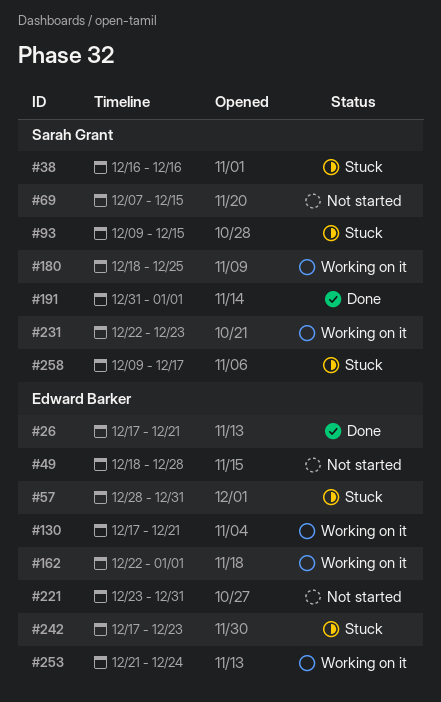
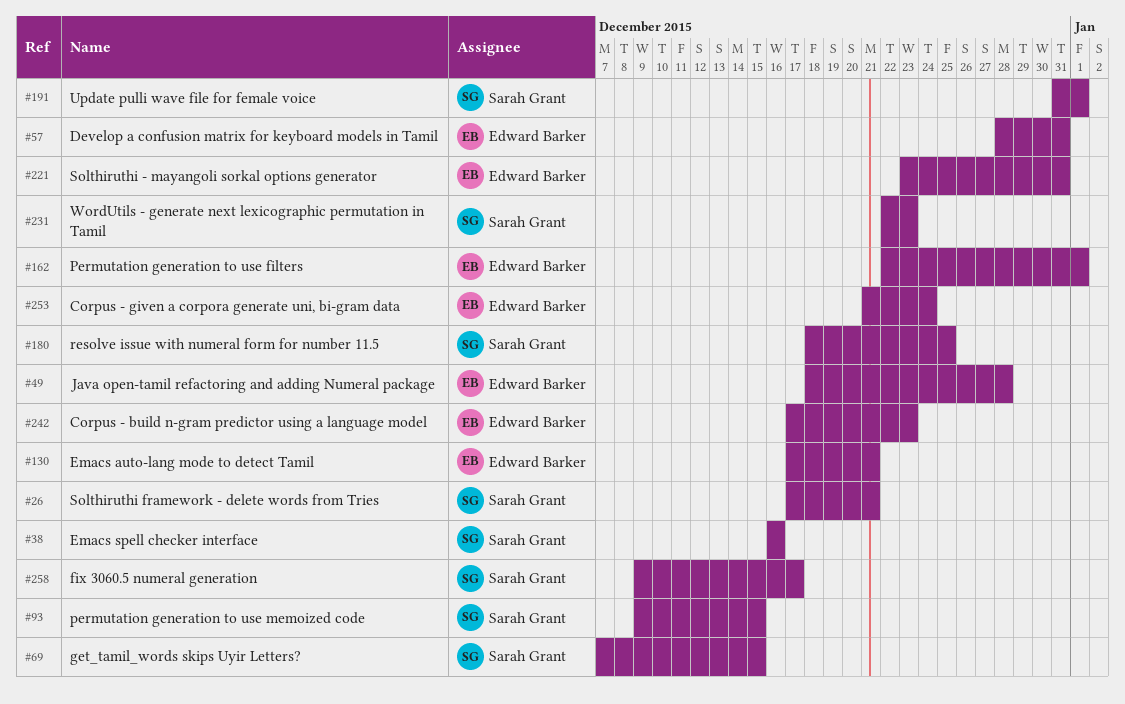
#26, owner: Edward Barker -> Sarah Grant

